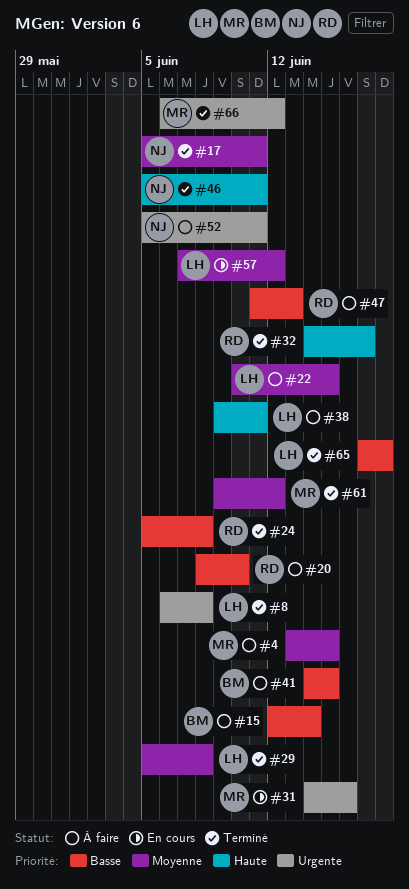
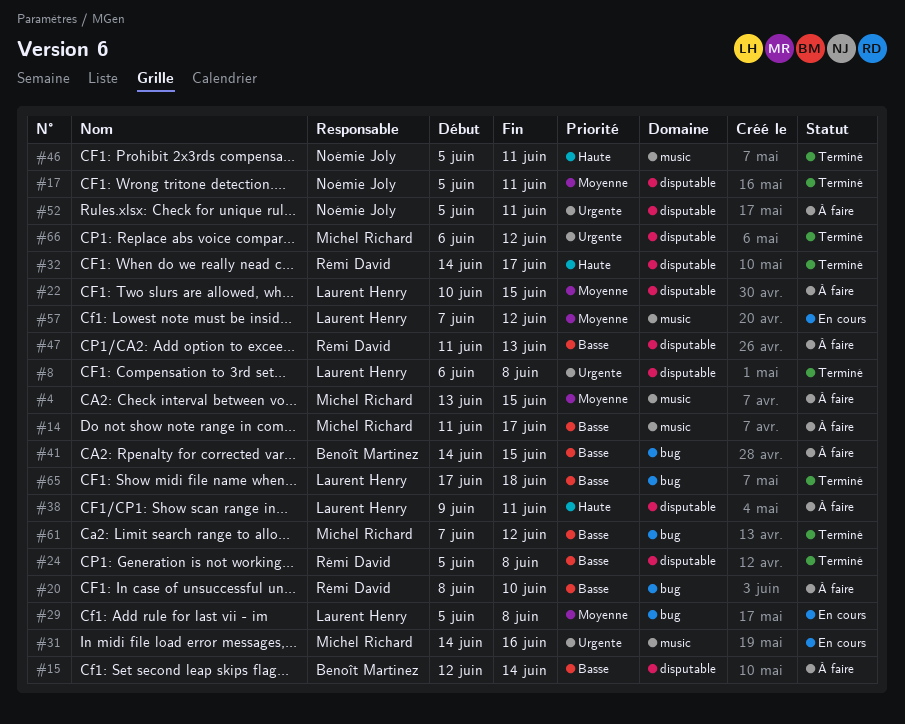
#14: none -> present
#29, status: Terminé -> En cours
#61, priority: Moyenne -> Basse
#61, start: Jun 9 -> Jun 7

